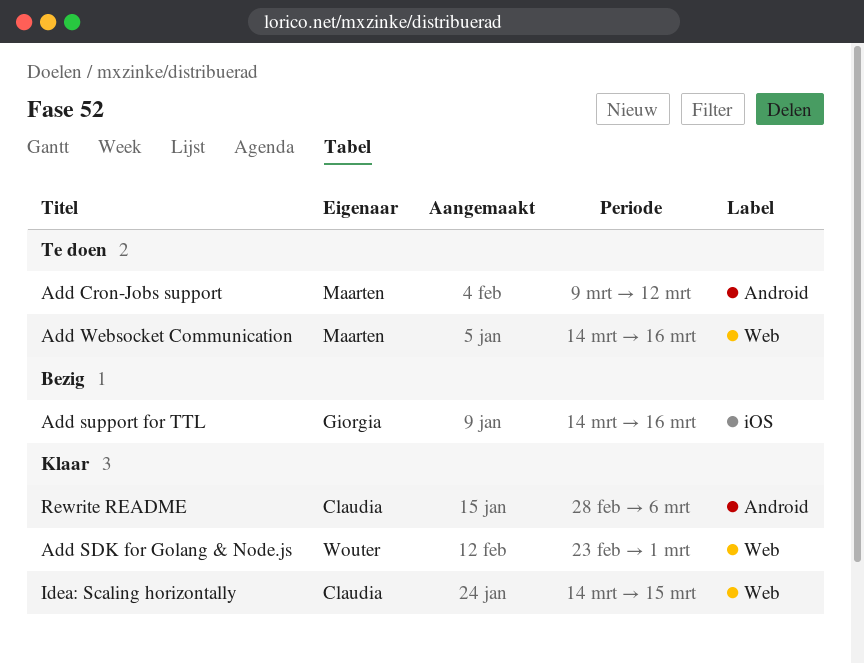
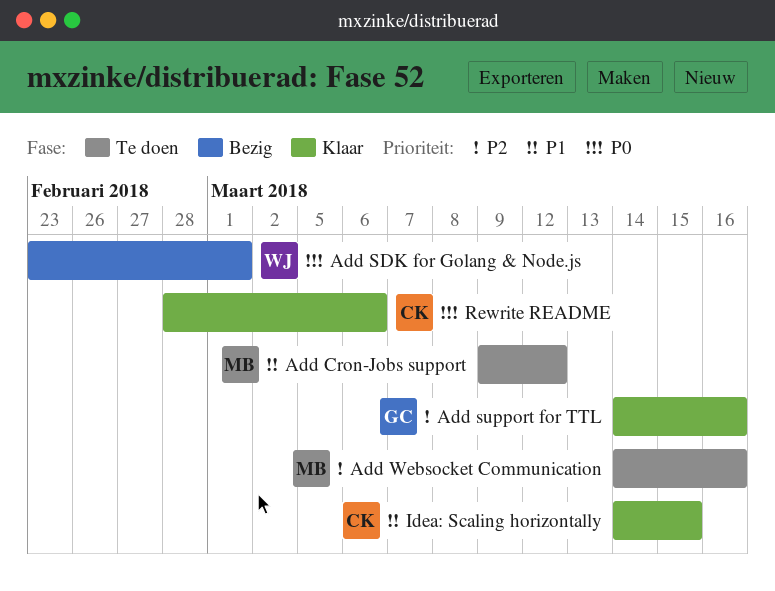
Add SDK for Golang & Node.js, status: Klaar -> Bezig
Add support for TTL, status: Bezig -> Klaar

